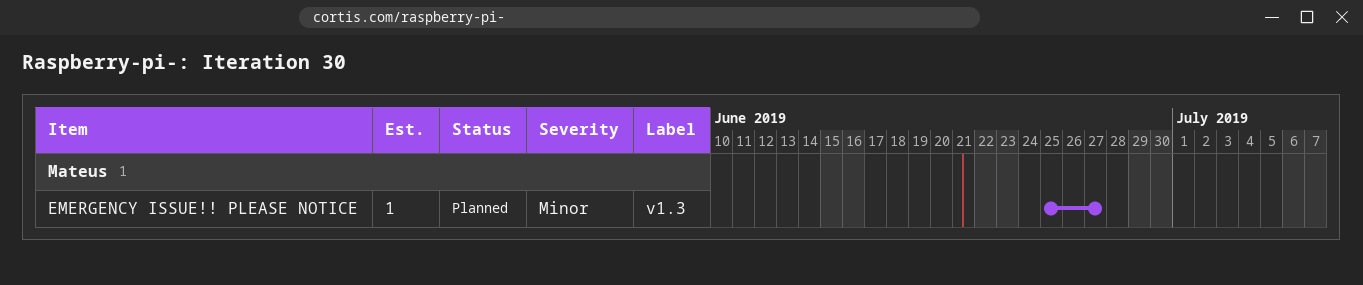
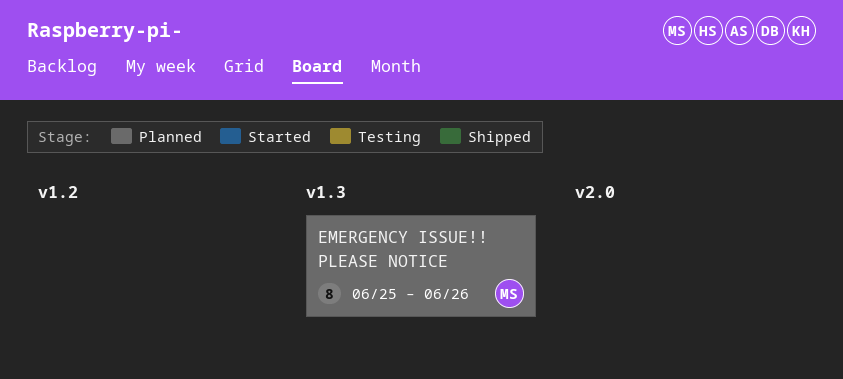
EMERGENCY ISSUE!! PLEASE NOTICE, estimate: 1 -> 8
EMERGENCY ISSUE!! PLEASE NOTICE, due: Jun 27 -> Jun 26

